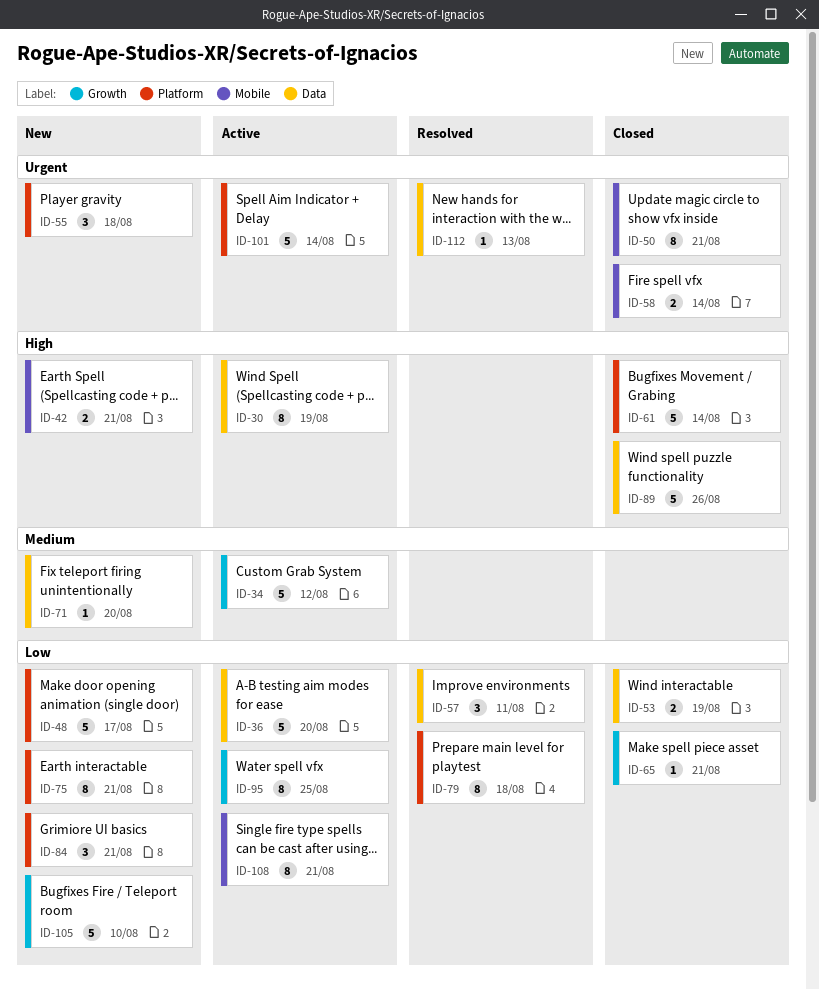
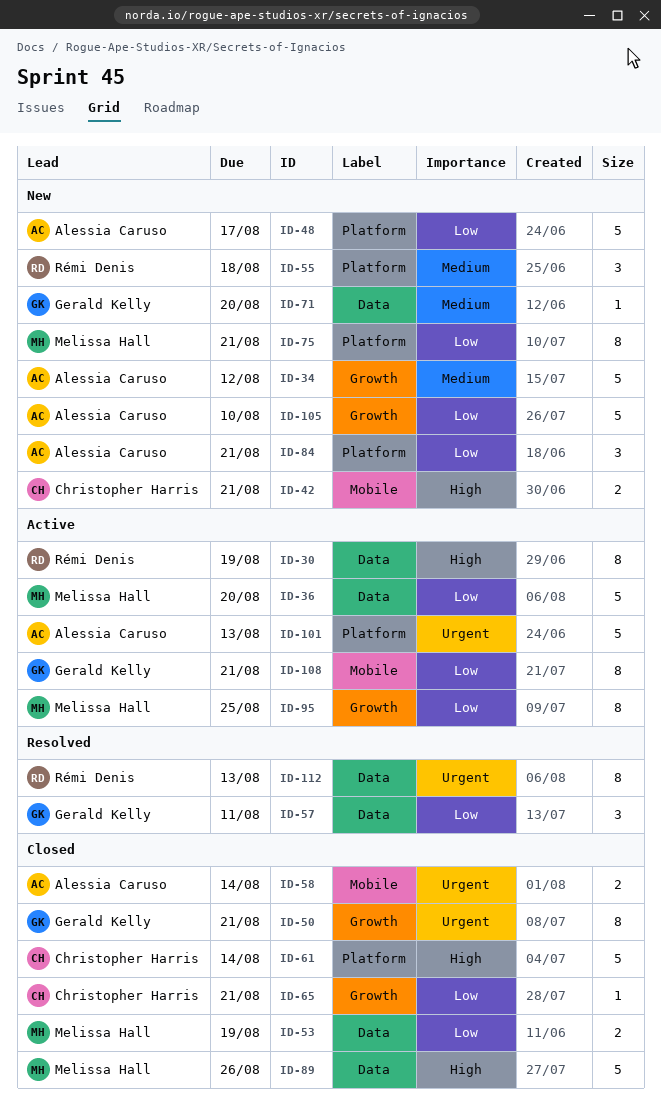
ID-34, status: Active -> New
ID-50, label: Mobile -> Growth
ID-55, priority: Urgent -> Medium
ID-79: present -> none
ID-101, due: Aug 14 -> Aug 13
ID-112, estimate: 1 -> 8

